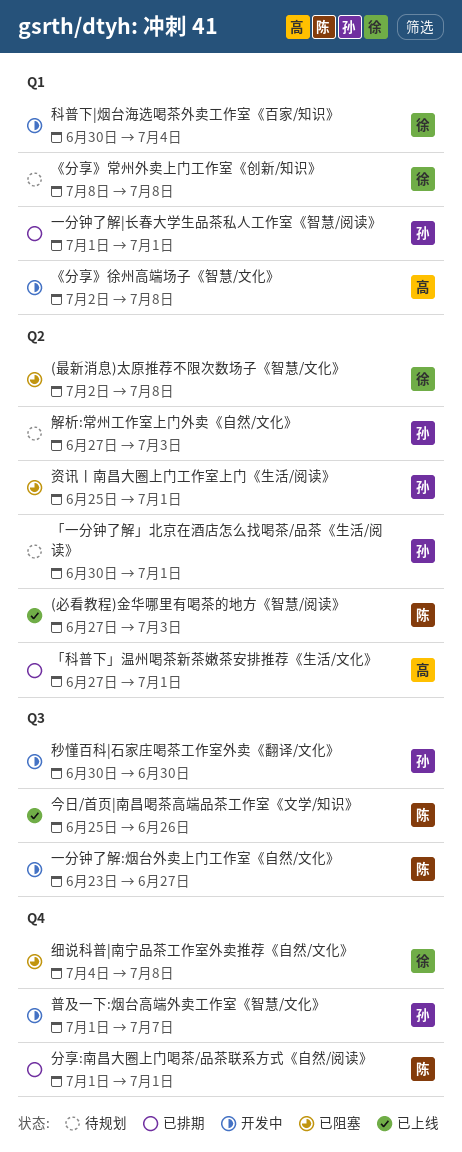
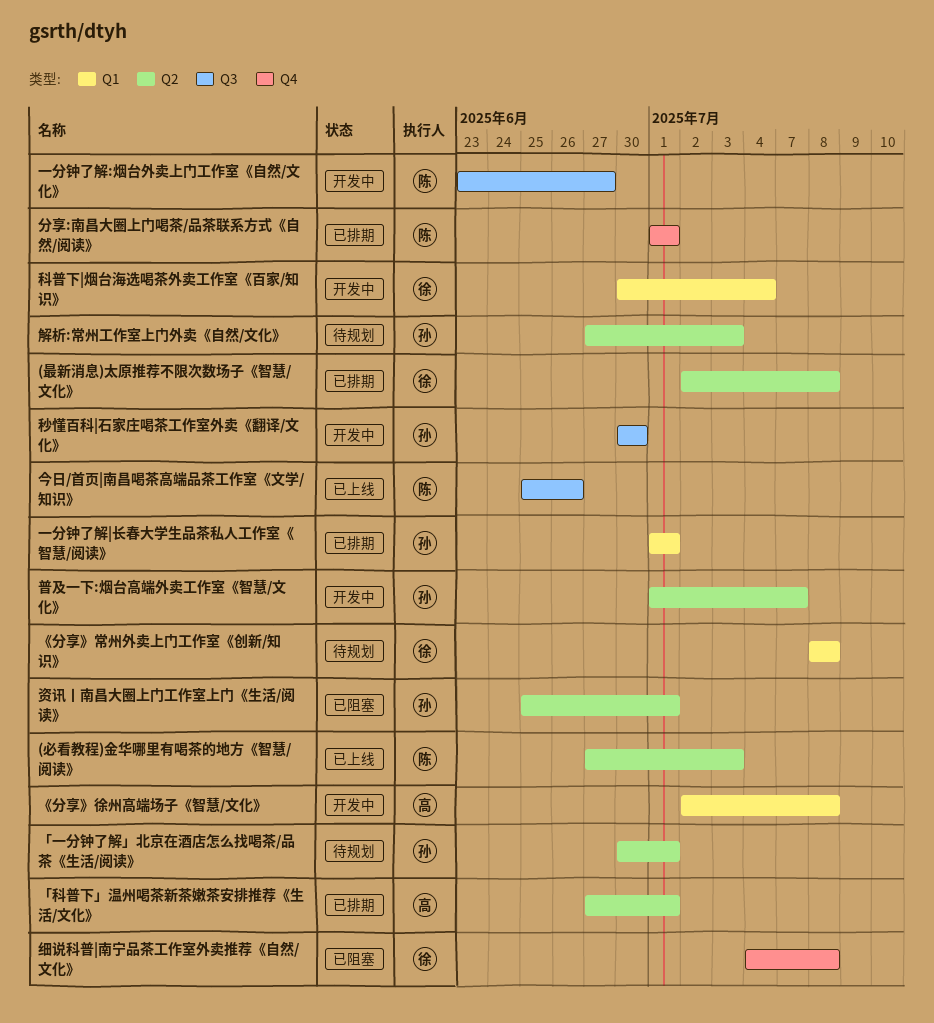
(最新消息)太原推荐不限次数场子《智慧/文化》, status: 已阻塞 -> 已排期
普及一下:烟台高端外卖工作室《智慧/文化》, label: Q4 -> Q2

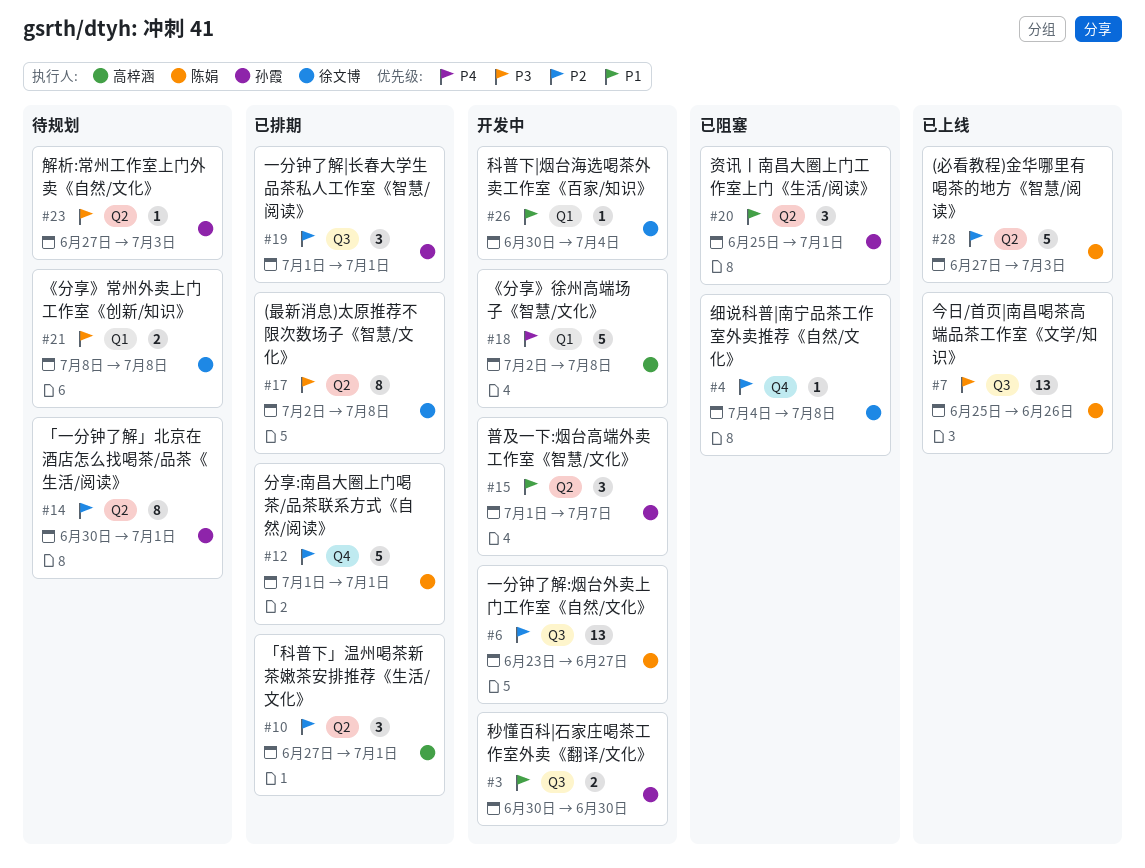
一分钟了解|长春大学生品茶私人工作室《智慧/阅读》, label: Q1 -> Q3

